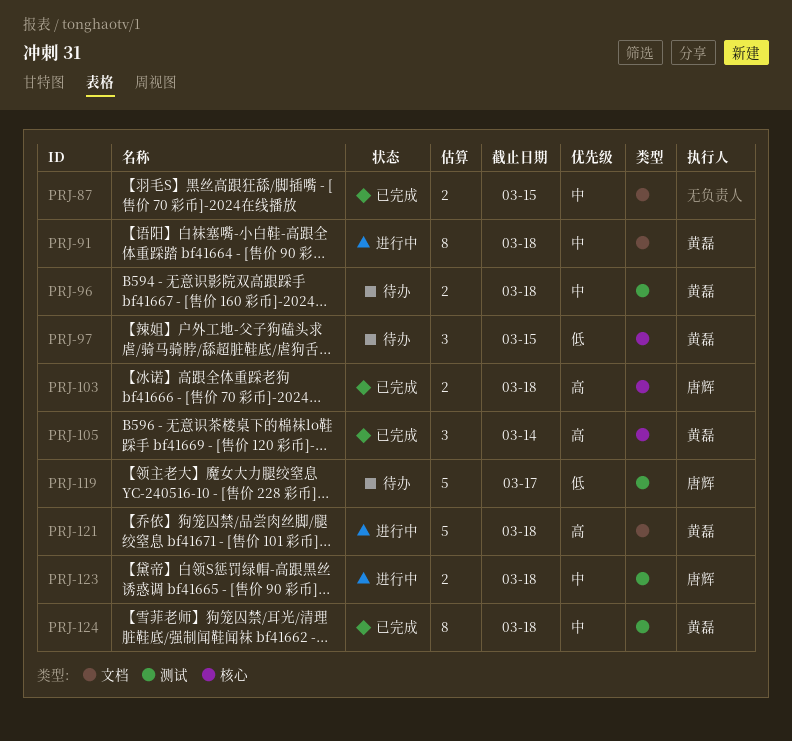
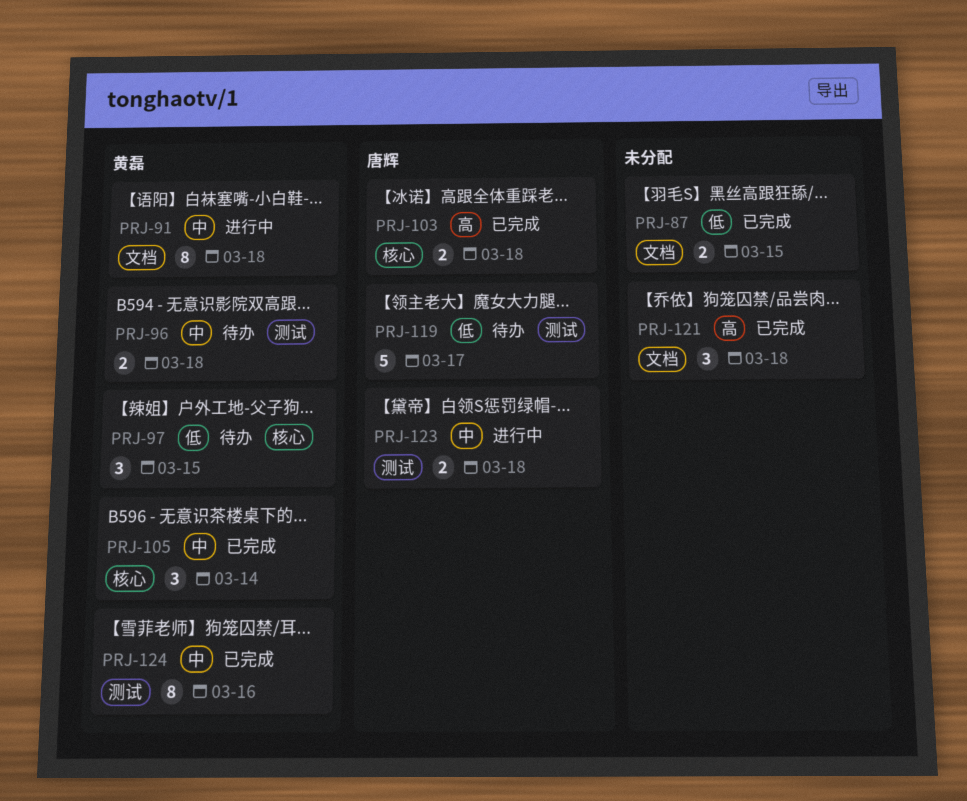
PRJ-87, priority: 中 -> 低
PRJ-105, priority: 高 -> 中
PRJ-121, status: 进行中 -> 已完成
PRJ-121, owner: 黄磊 -> none
PRJ-121, estimate: 5 -> 3
PRJ-124, due: Mar 18 -> Mar 16

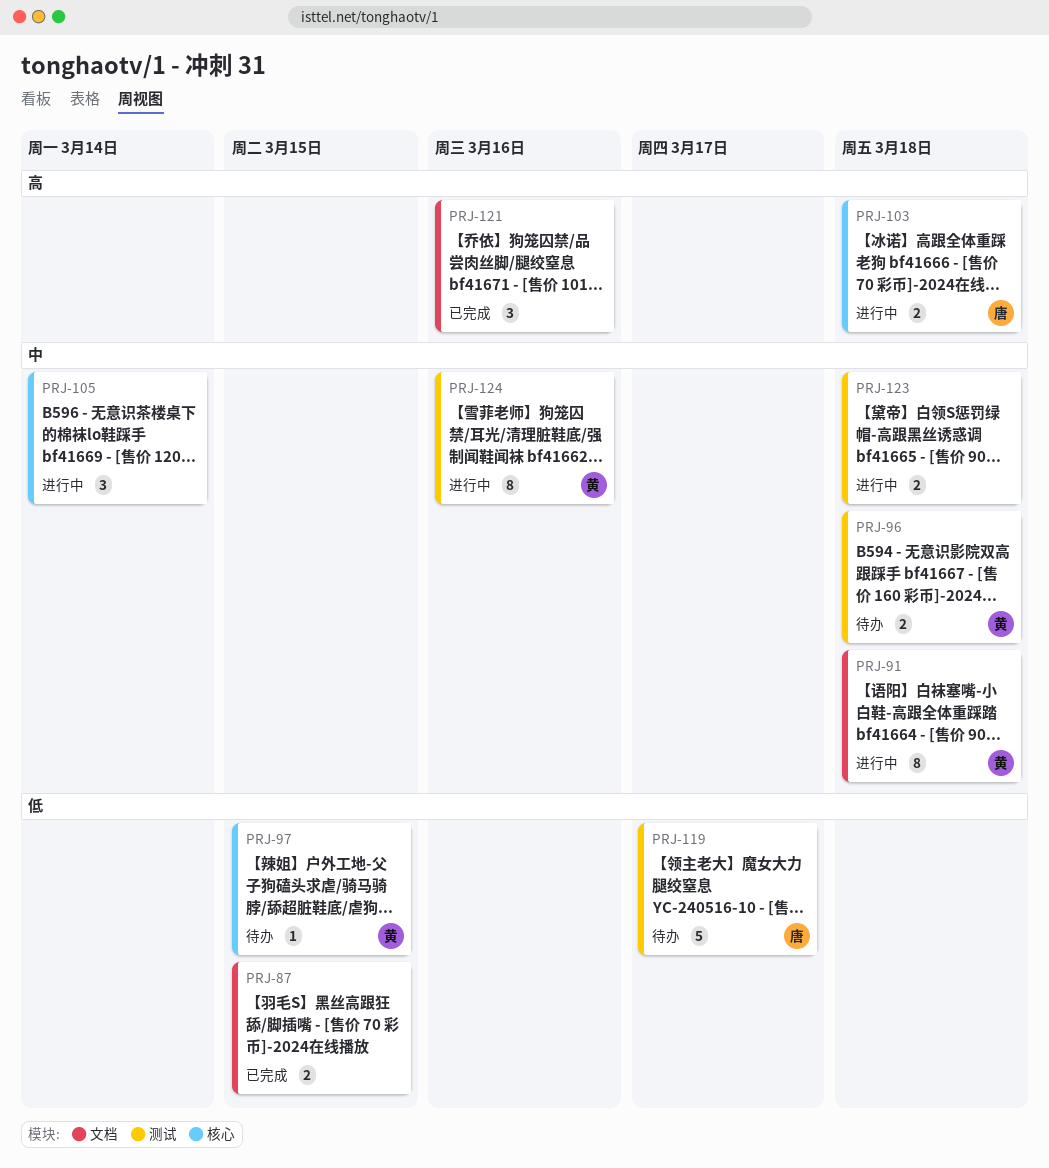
PRJ-97, estimate: 3 -> 1
PRJ-103, status: 已完成 -> 进行中
PRJ-105, status: 已完成 -> 进行中
PRJ-105, owner: 黄磊 -> none
PRJ-121, due: Mar 18 -> Mar 16
PRJ-123, owner: 唐辉 -> none
PRJ-124, status: 已完成 -> 进行中

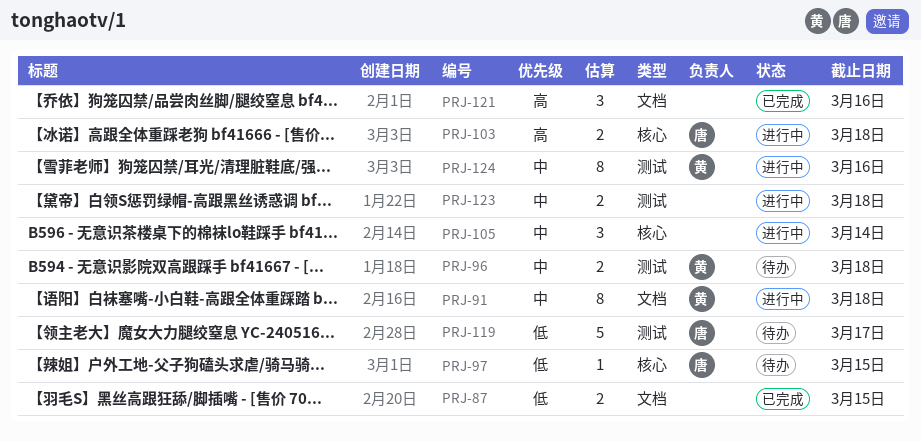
PRJ-97, owner: 黄 -> 唐

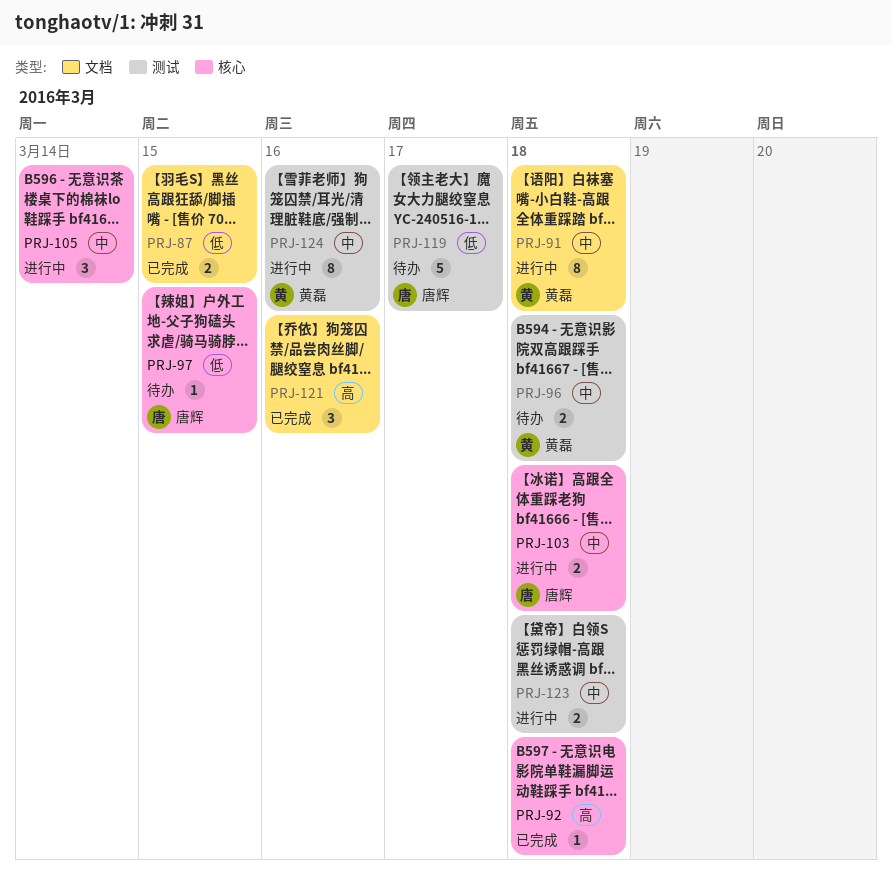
PRJ-92: none -> present
PRJ-103, priority: 高 -> 中

